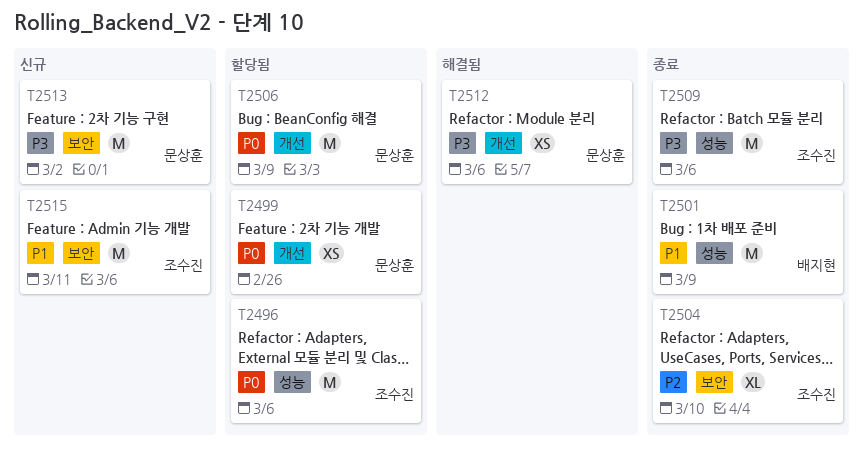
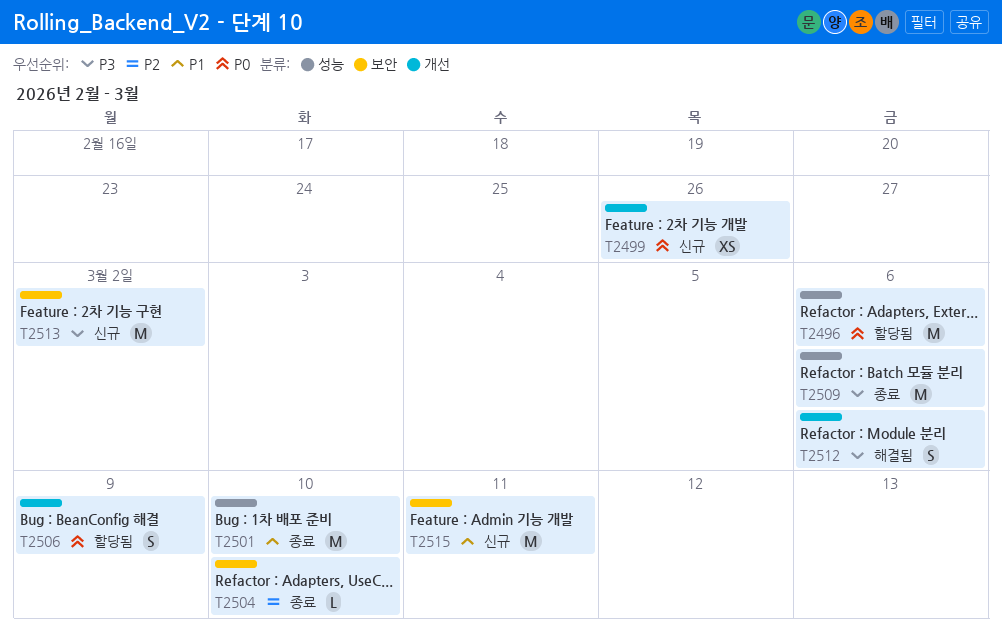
T2499, status: 할당됨 -> 신규
T2501, due: Mar 9 -> Mar 10
T2504, estimate: XL -> L
T2506, estimate: M -> S
T2512, estimate: XS -> S

